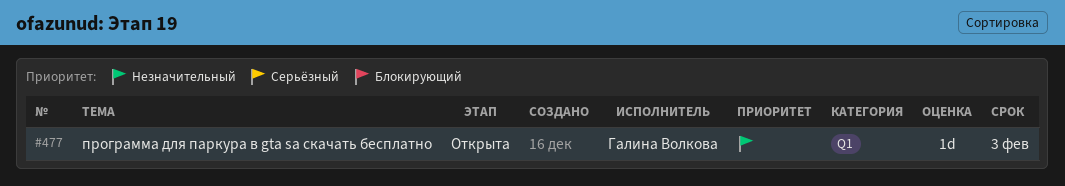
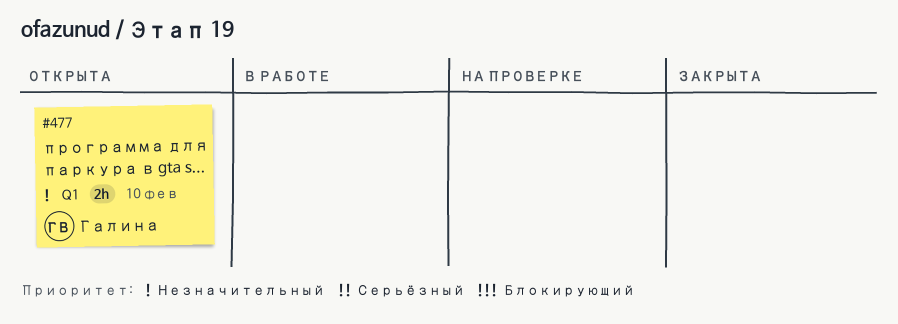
#477, estimate: 1d -> 2h
#477, due: Feb 3 -> Feb 10

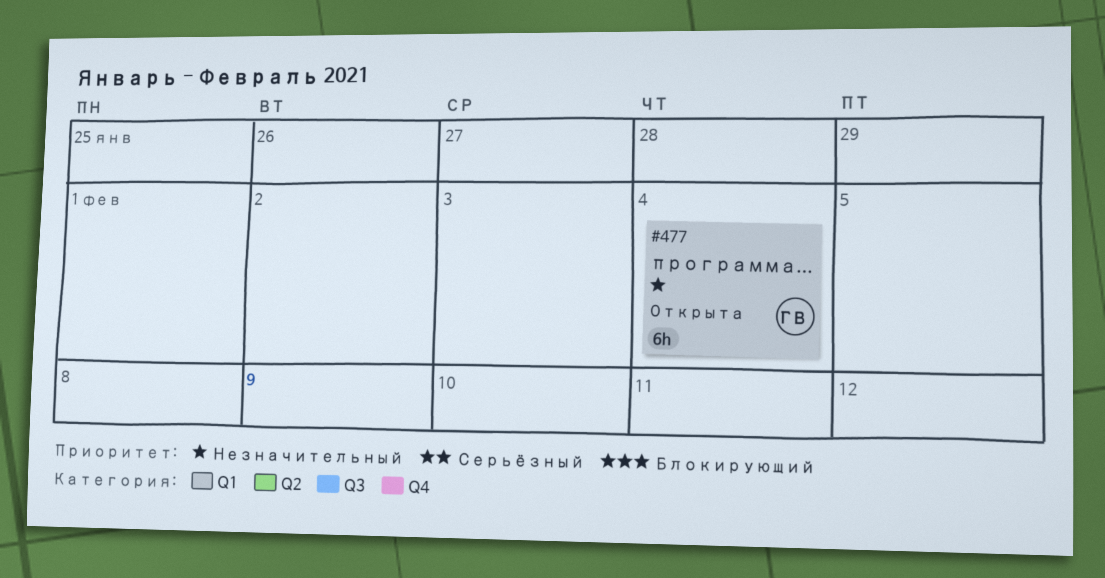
#477, estimate: 2h -> 6h
#477, due: Feb 10 -> Feb 4

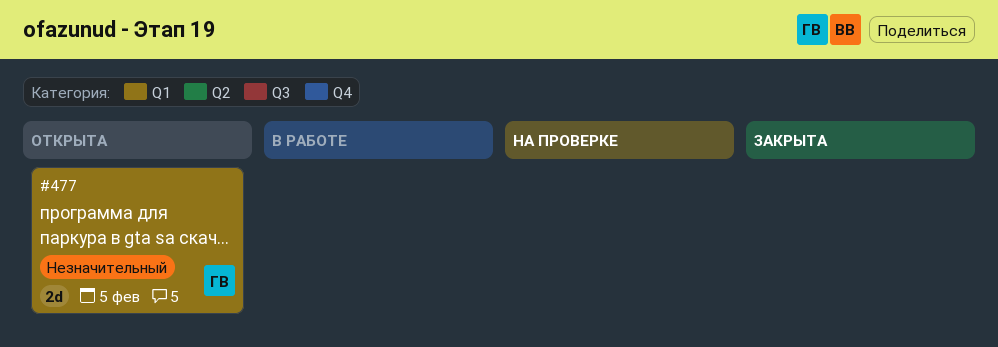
#477, estimate: 6h -> 2d
#477, due: Feb 4 -> Feb 5

